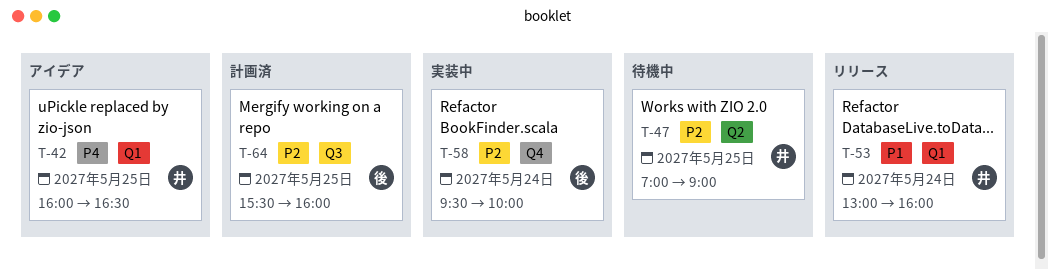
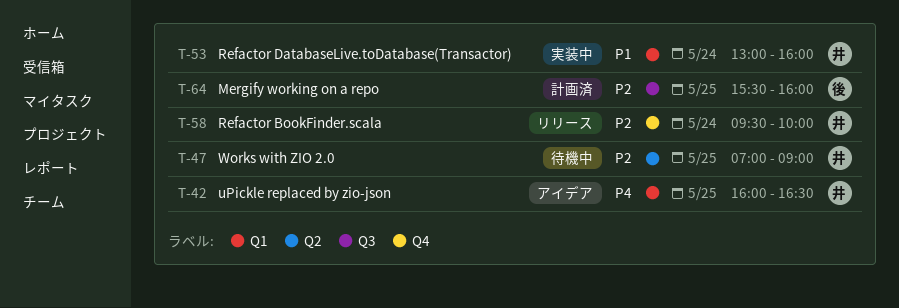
T-53, status: リリース -> 実装中
T-58, status: 実装中 -> リリース
T-58, owner: 後 -> 井

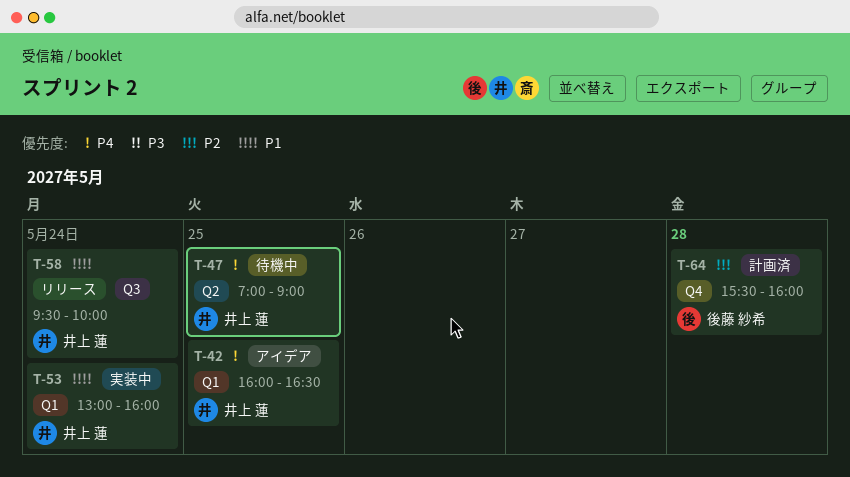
T-47, priority: P2 -> P4
T-58, priority: P2 -> P1
T-58, label: Q4 -> Q3
T-64, label: Q3 -> Q4
T-64, day: May 25 -> May 28

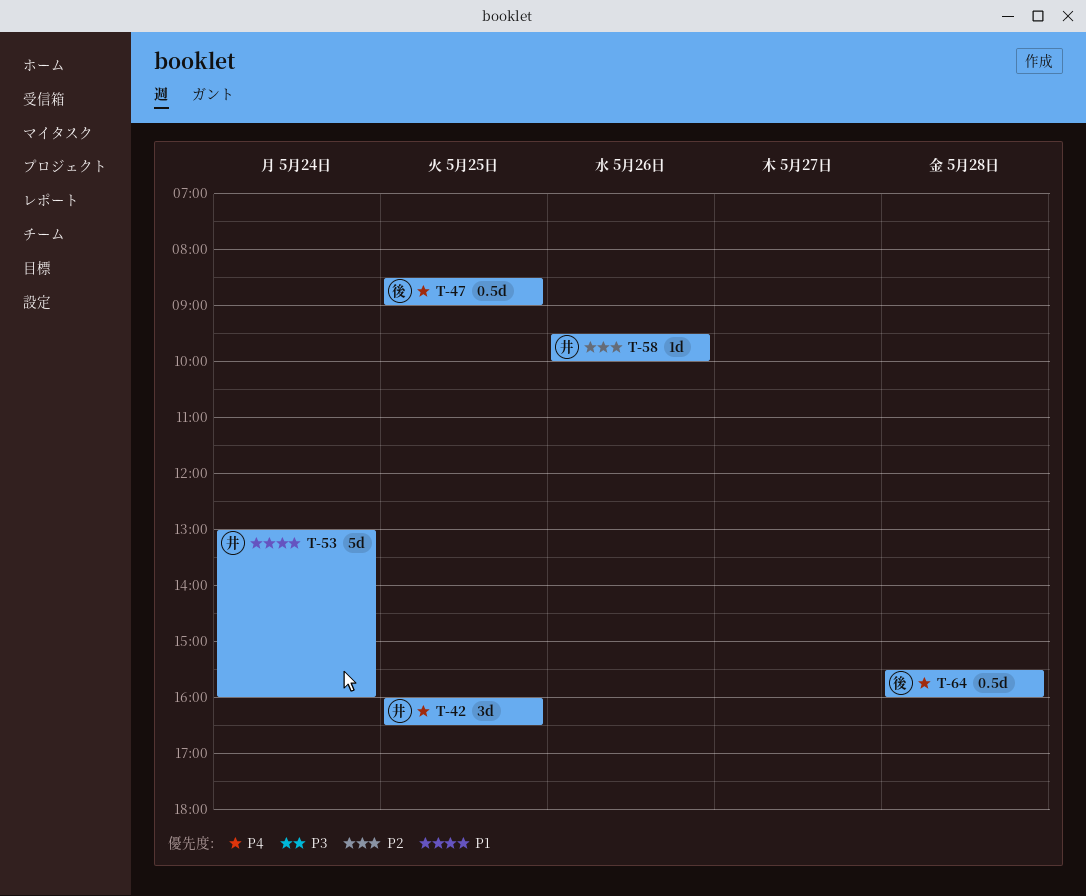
T-47, owner: 井上 蓮 -> 後藤 紗希
T-47, begins: 07:00 -> 08:30
T-58, priority: P1 -> P2
T-58, day: May 24 -> May 26
T-64, priority: P2 -> P4

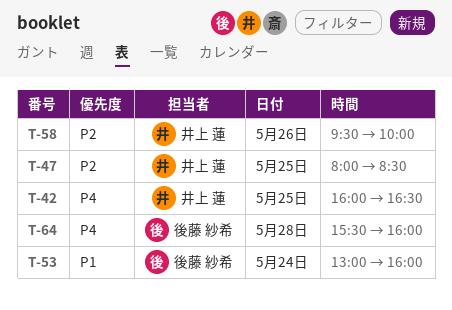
T-47, owner: 後藤 紗希 -> 井上 蓮
T-47, priority: P4 -> P2
T-47, begins: 08:30 -> 08:00
T-47, ends: 09:00 -> 08:30
T-53, owner: 井上 蓮 -> 後藤 紗希

